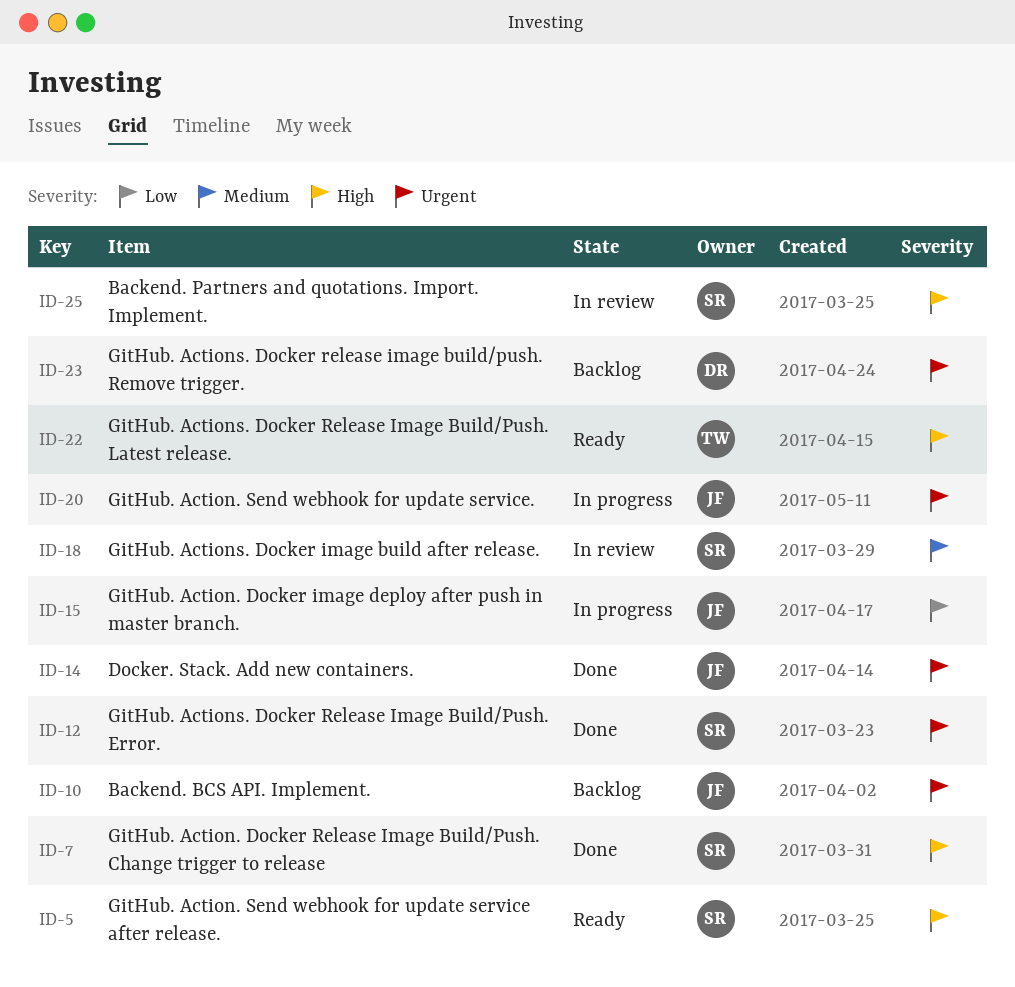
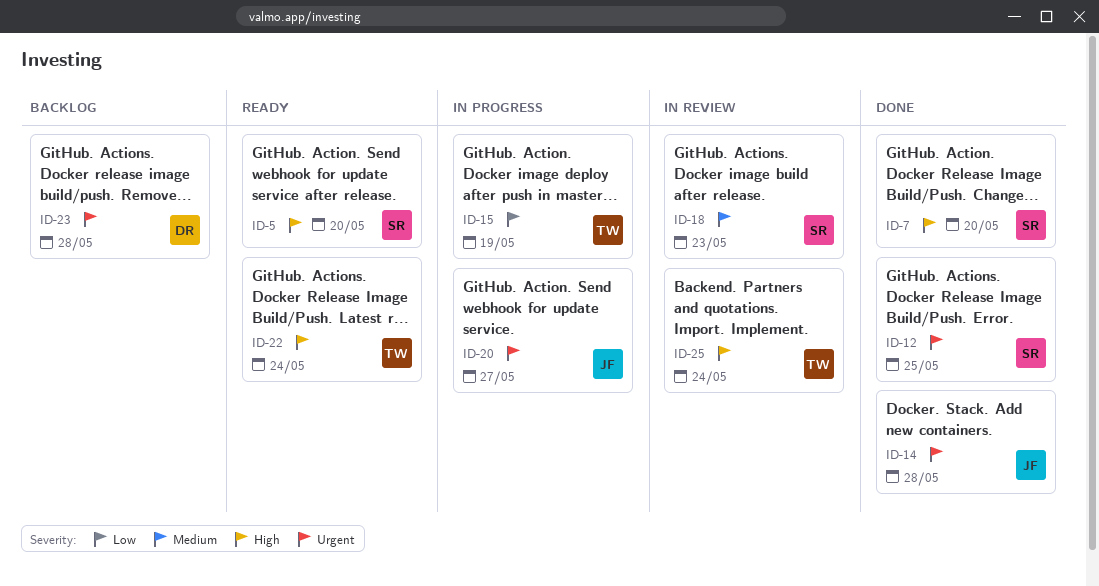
ID-10: present -> none
ID-15, owner: JF -> TW
ID-25, owner: SR -> TW

